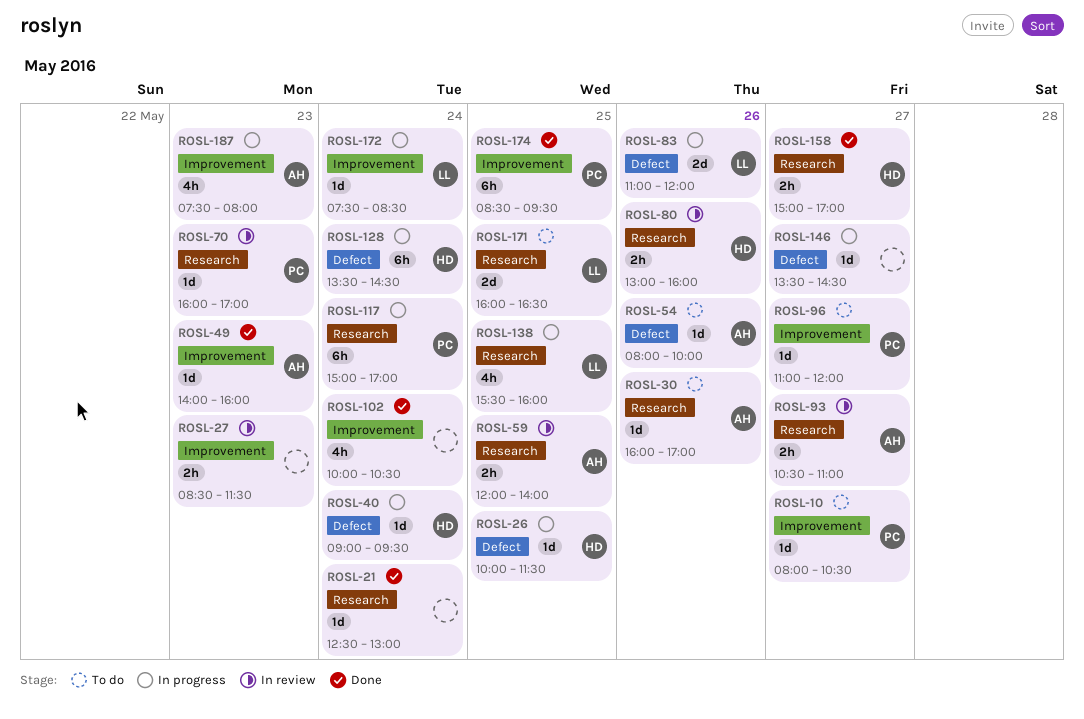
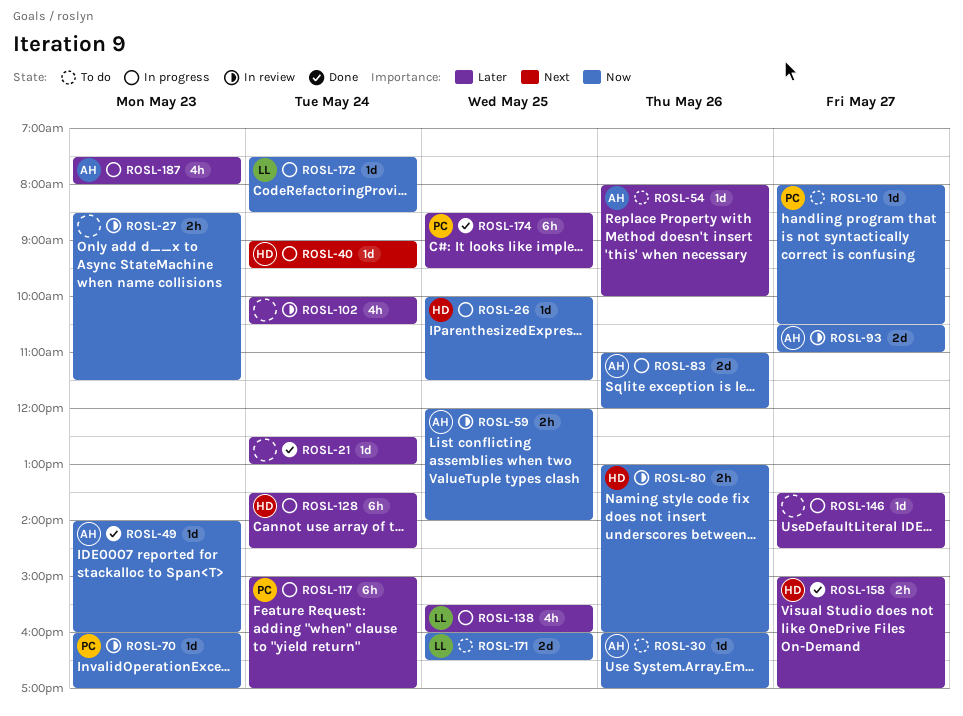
ROSL-83, owner: LL -> AH
ROSL-93, estimate: 2h -> 2d
ROSL-96: present -> none
ROSL-102, status: Done -> In review

